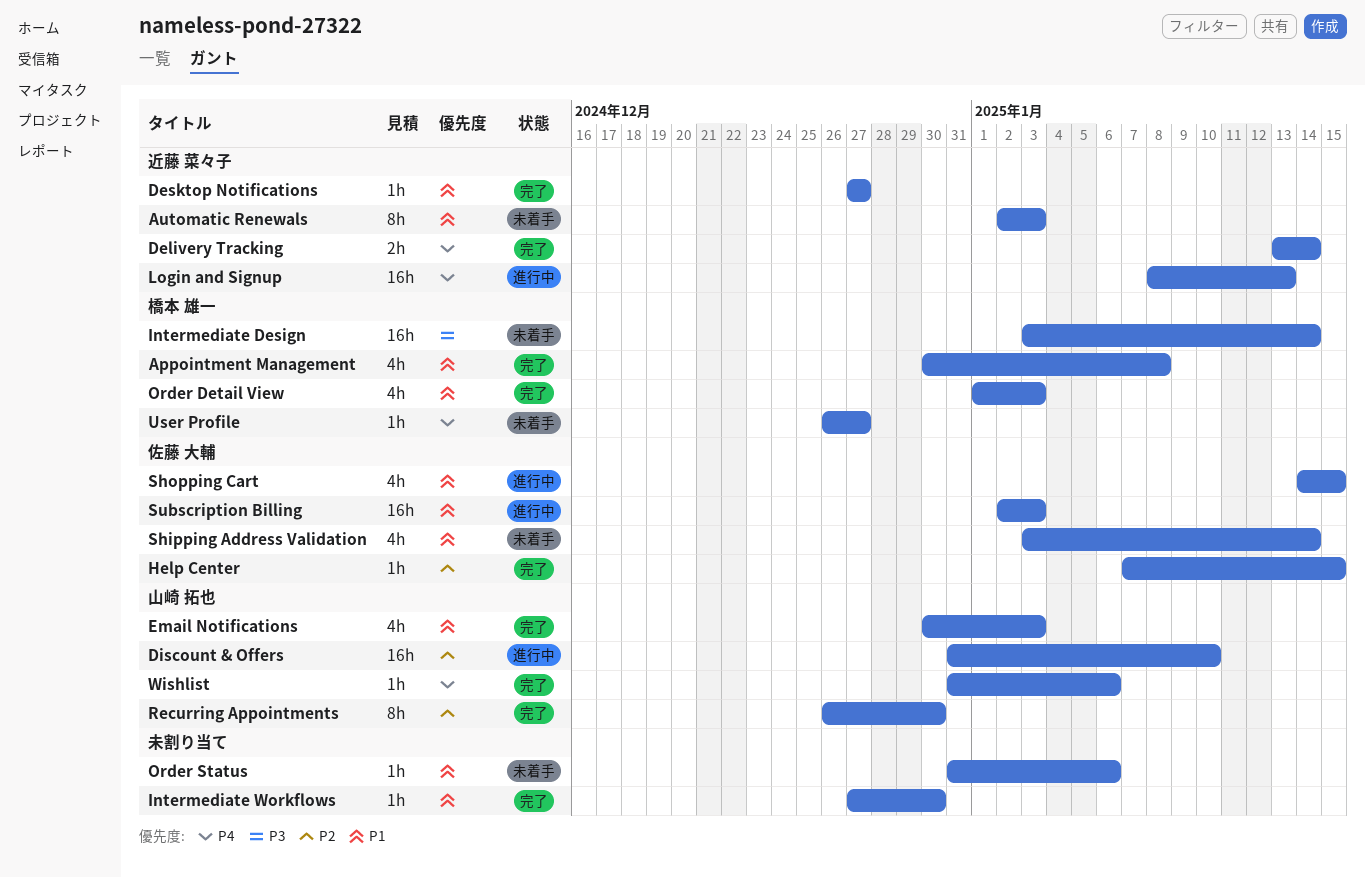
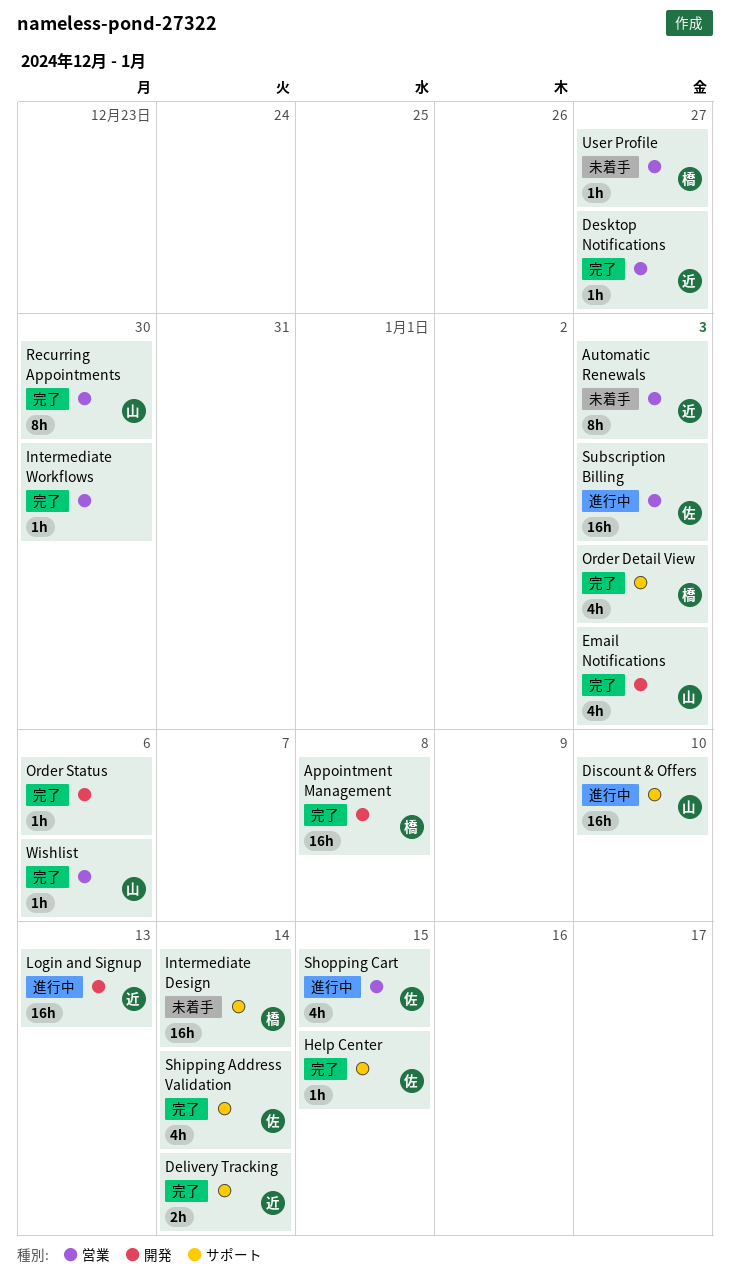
Appointment Management, estimate: 4h -> 16h
Order Status, status: 未着手 -> 完了
Shipping Address Validation, status: 未着手 -> 完了

